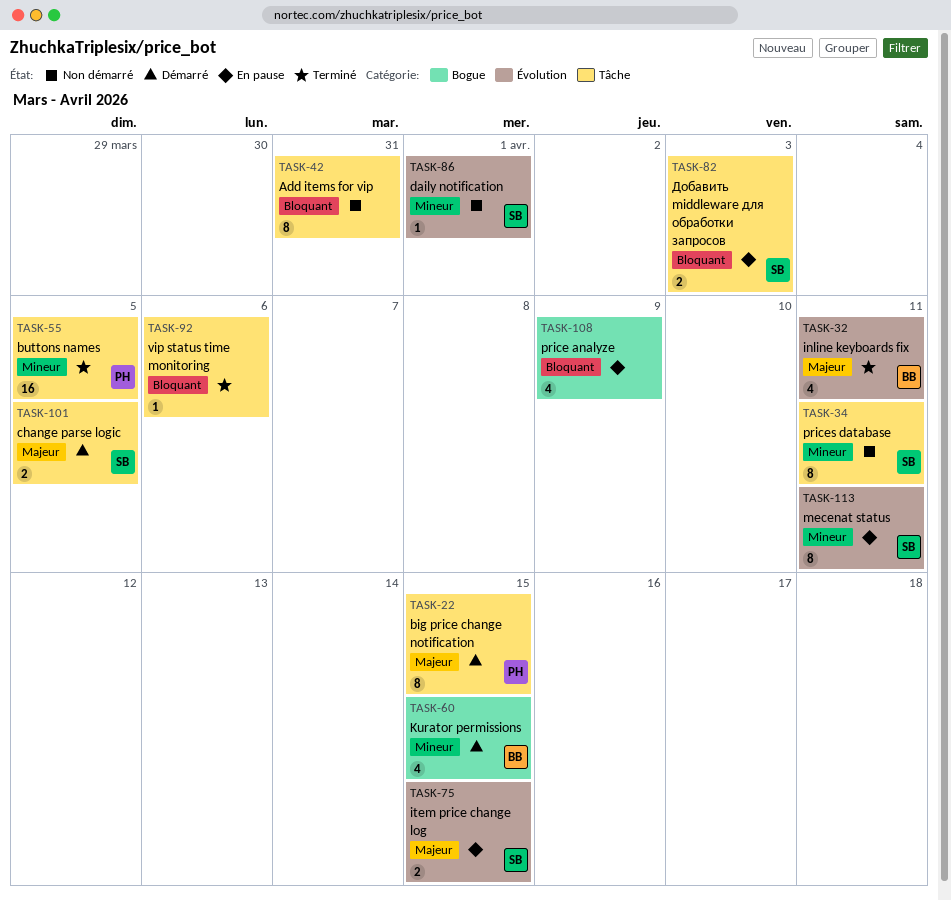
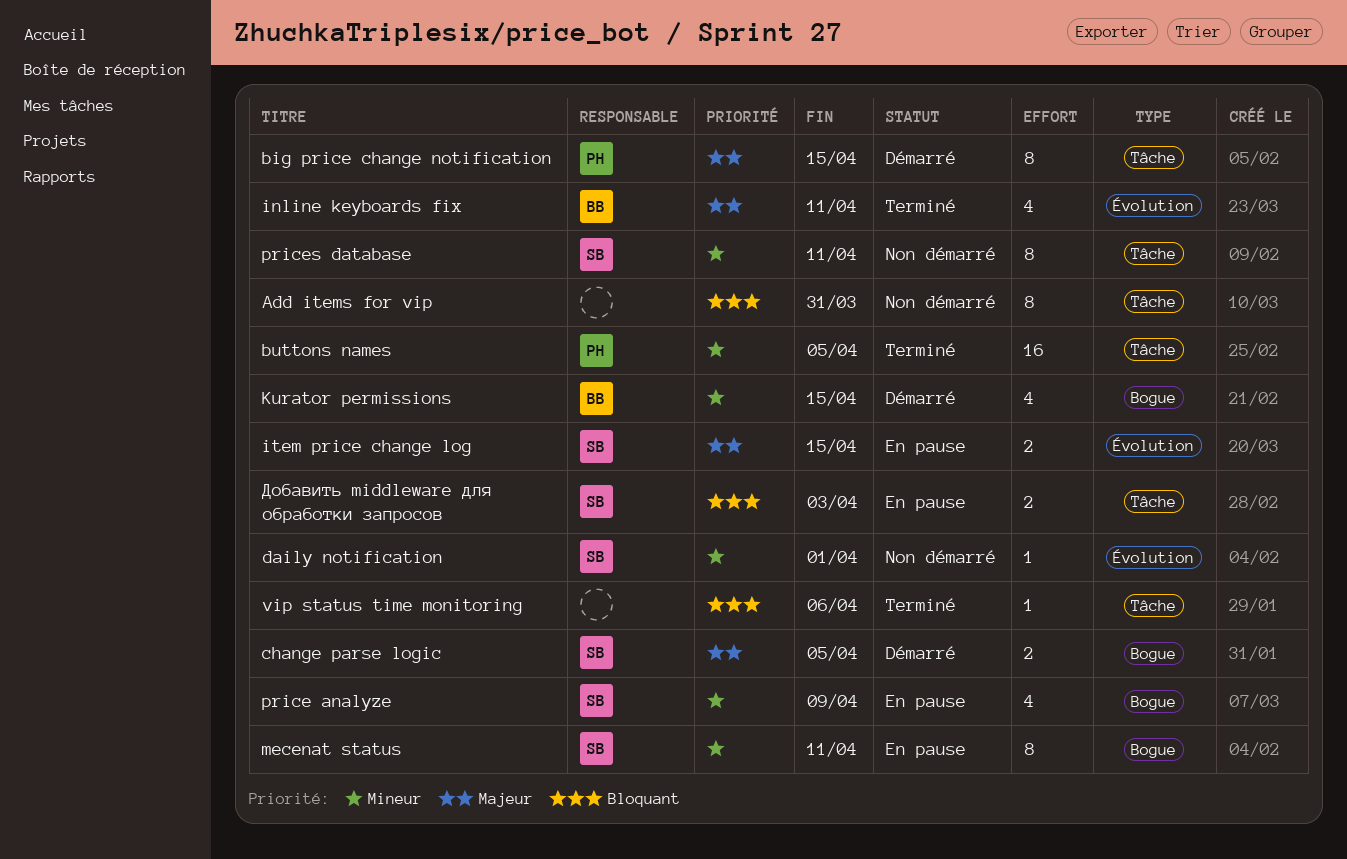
change parse logic, label: Tâche -> Bogue
mecenat status, label: Évolution -> Bogue
price analyze, owner: none -> SB
price analyze, priority: Bloquant -> Mineur

